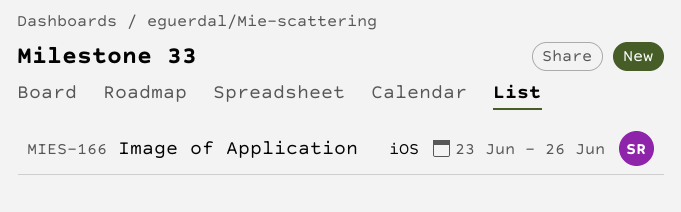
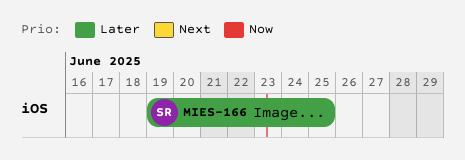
MIES-166, start: Jun 23 -> Jun 19
MIES-166, due: Jun 26 -> Jun 25

